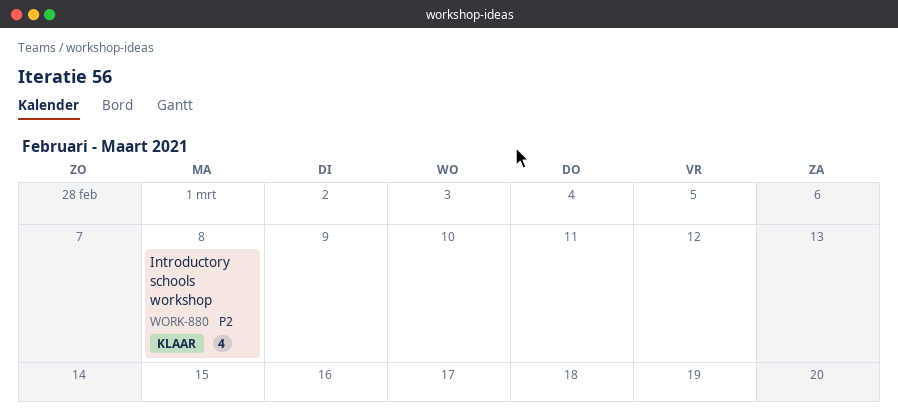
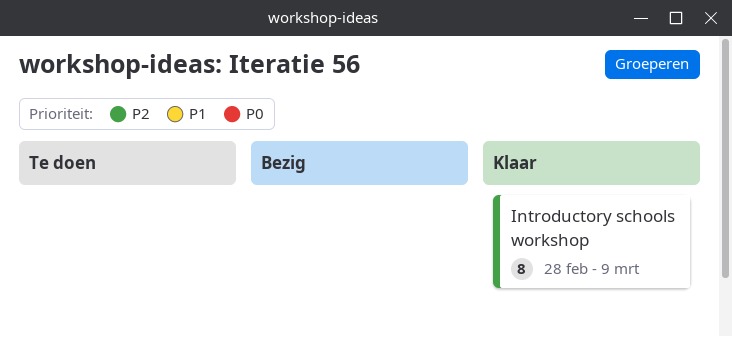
Introductory schools workshop, estimate: 4 -> 8
Introductory schools workshop, due: Mar 8 -> Mar 9

